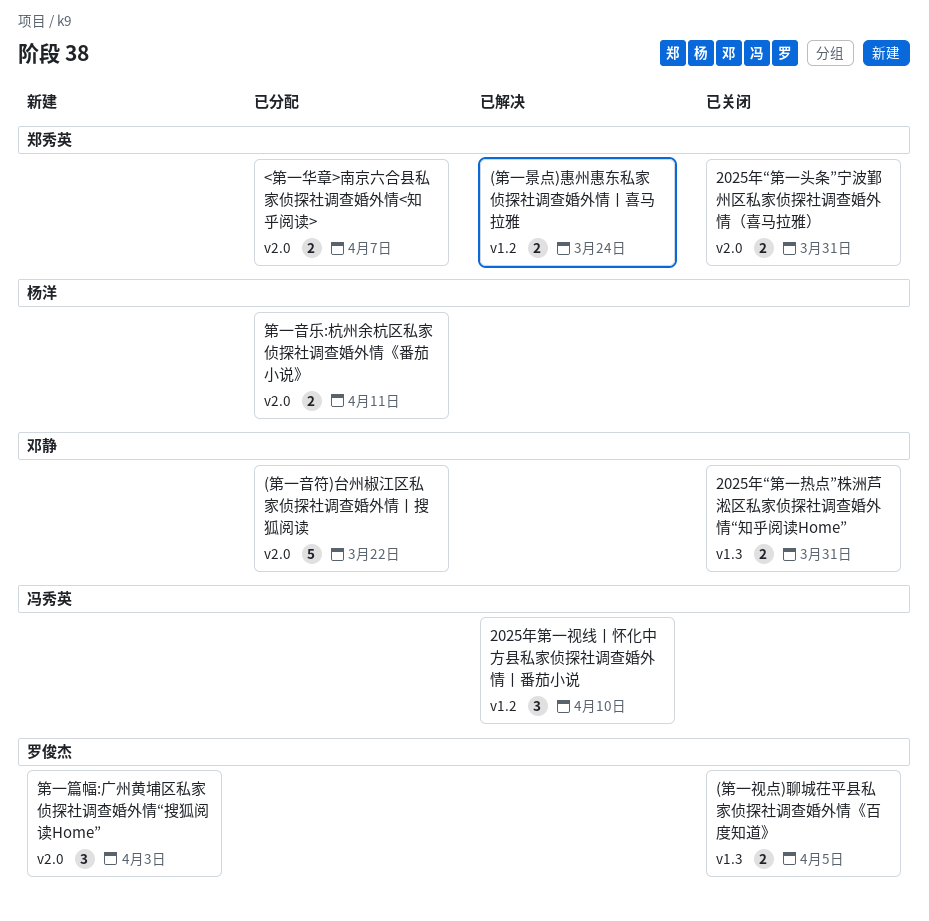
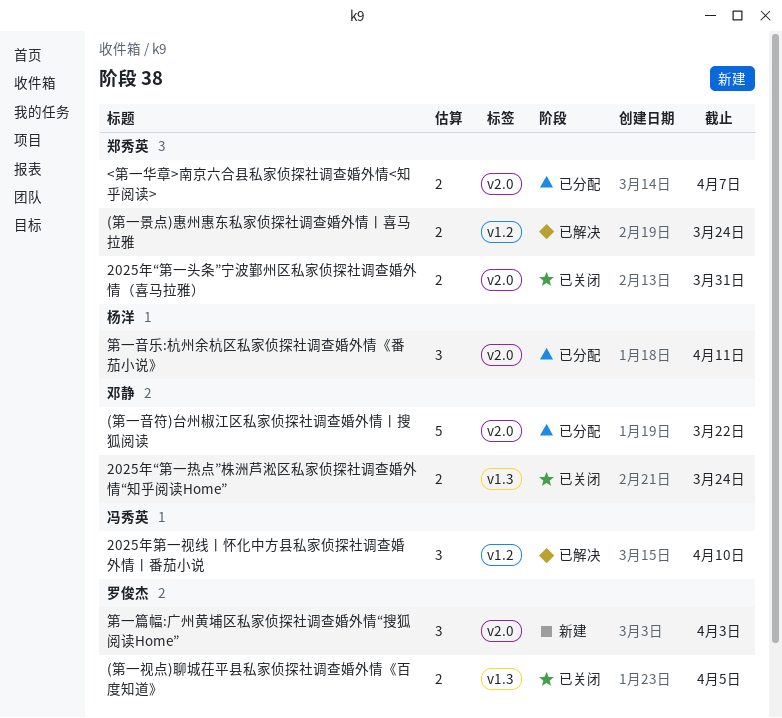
2025年“第一热点”株洲芦淞区私家侦探社调查婚外情“知乎阅读Home”, due: Mar 31 -> Mar 24
第一音乐:杭州余杭区私家侦探社调查婚外情《番茄小说》, estimate: 2 -> 3

